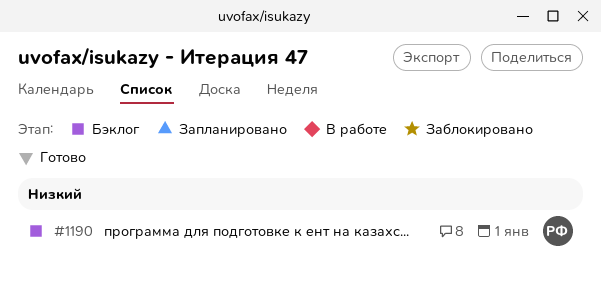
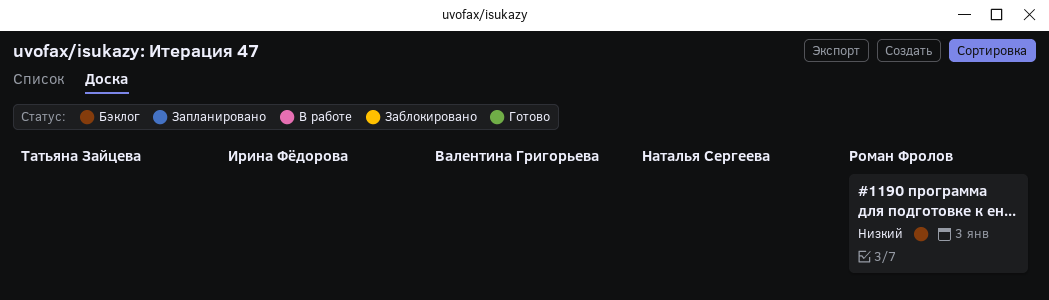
#1190, due: Jan 1 -> Jan 3

